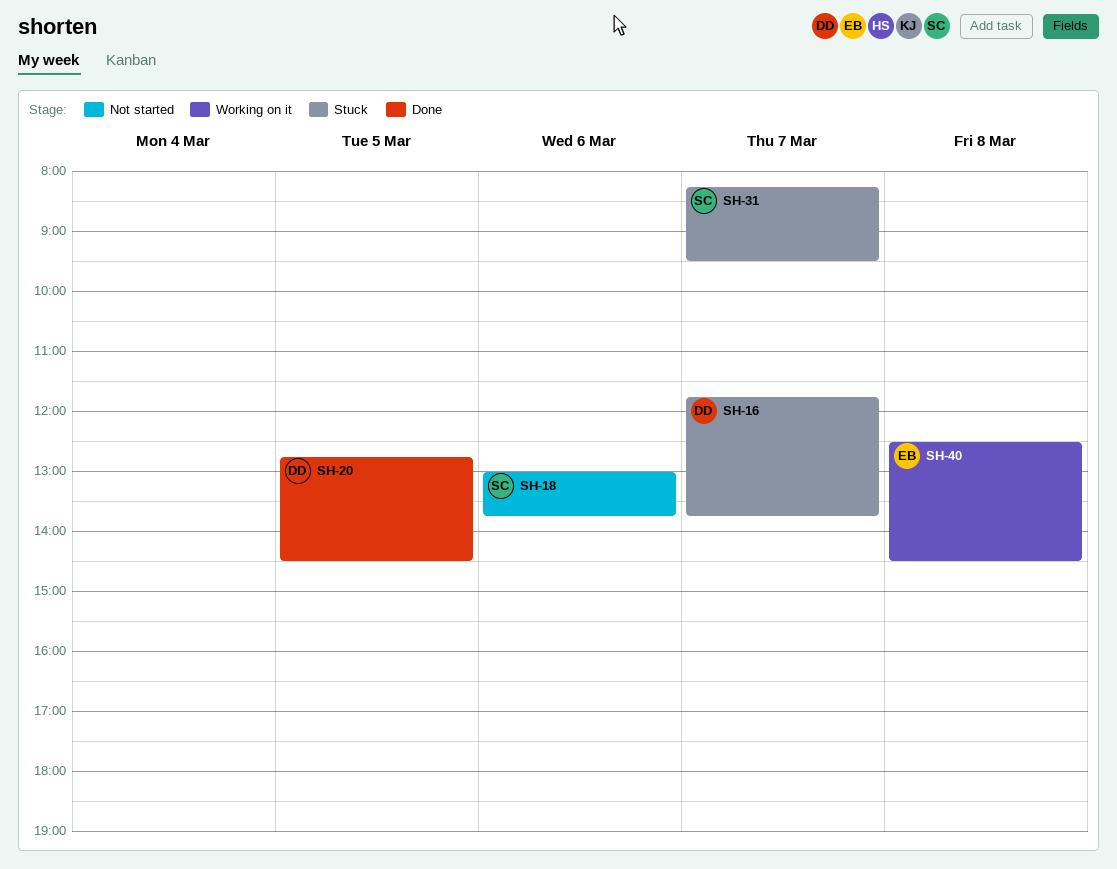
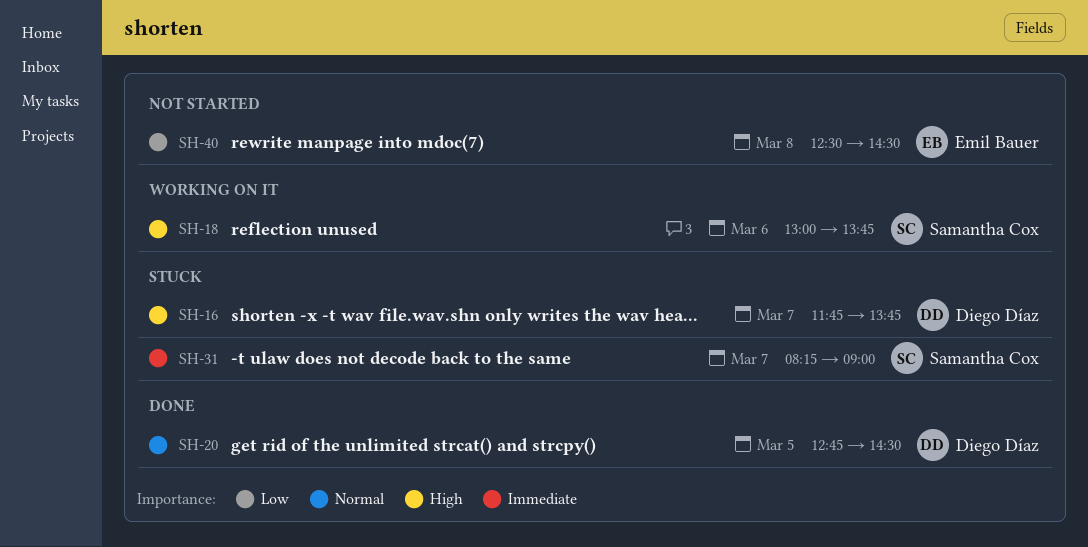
SH-18, status: Not started -> Working on it
SH-31, ends: 09:30 -> 09:00
SH-40, status: Working on it -> Not started

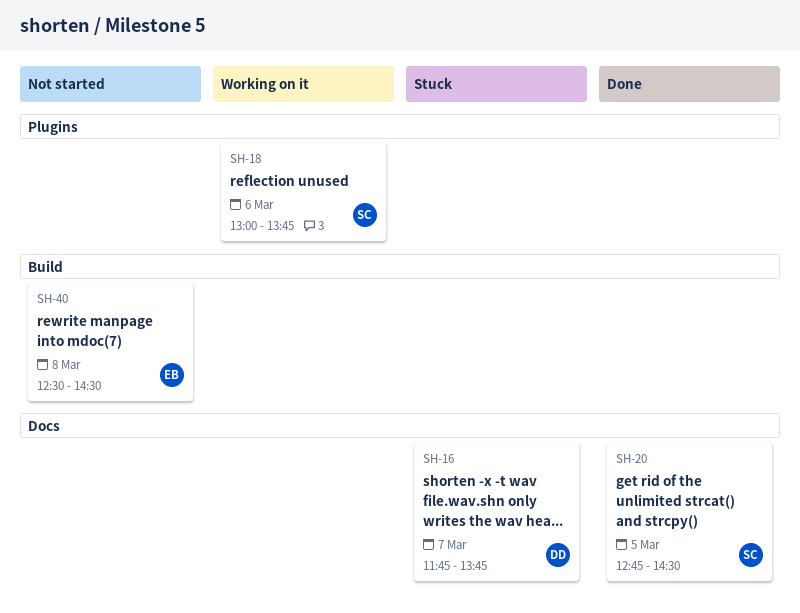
SH-20, owner: Diego Díaz -> Samantha Cox
SH-31: present -> none

